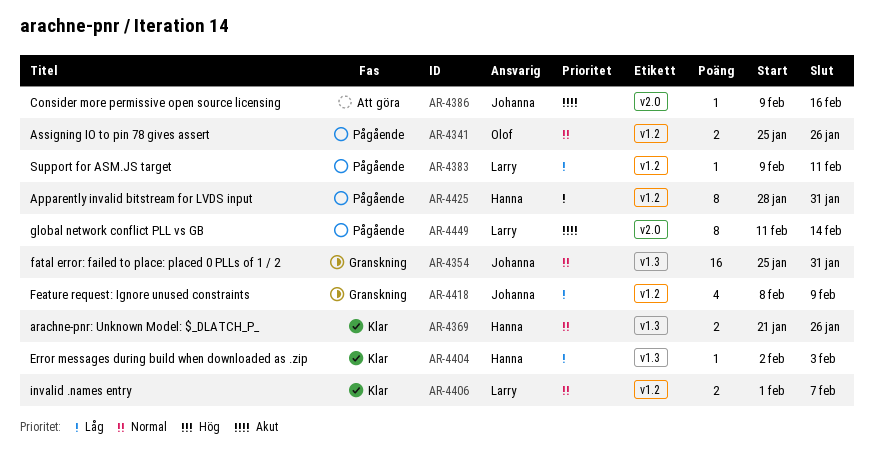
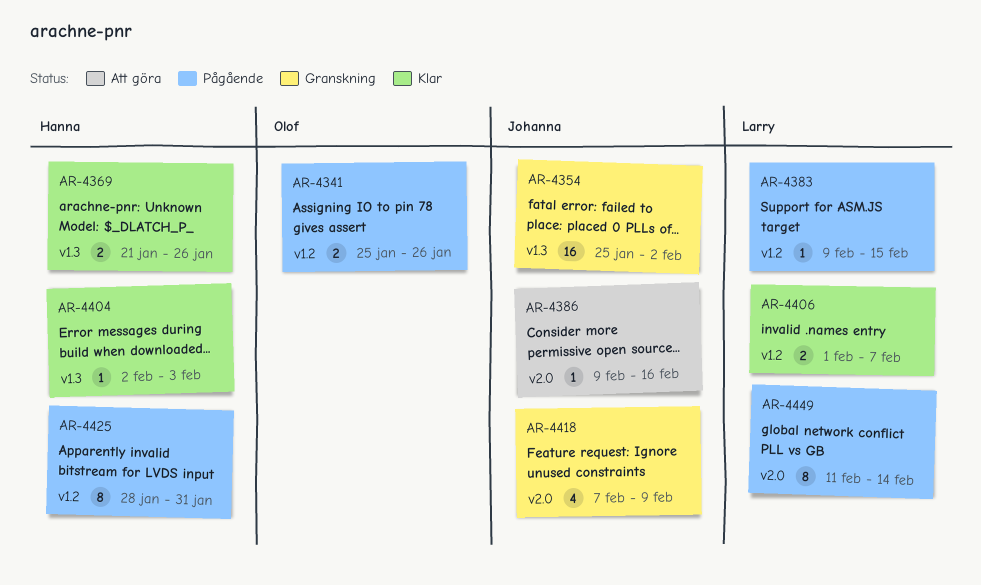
AR-4354, due: Jan 31 -> Feb 2
AR-4383, due: Feb 11 -> Feb 15
AR-4418, label: v1.2 -> v2.0
AR-4418, start: Feb 8 -> Feb 7

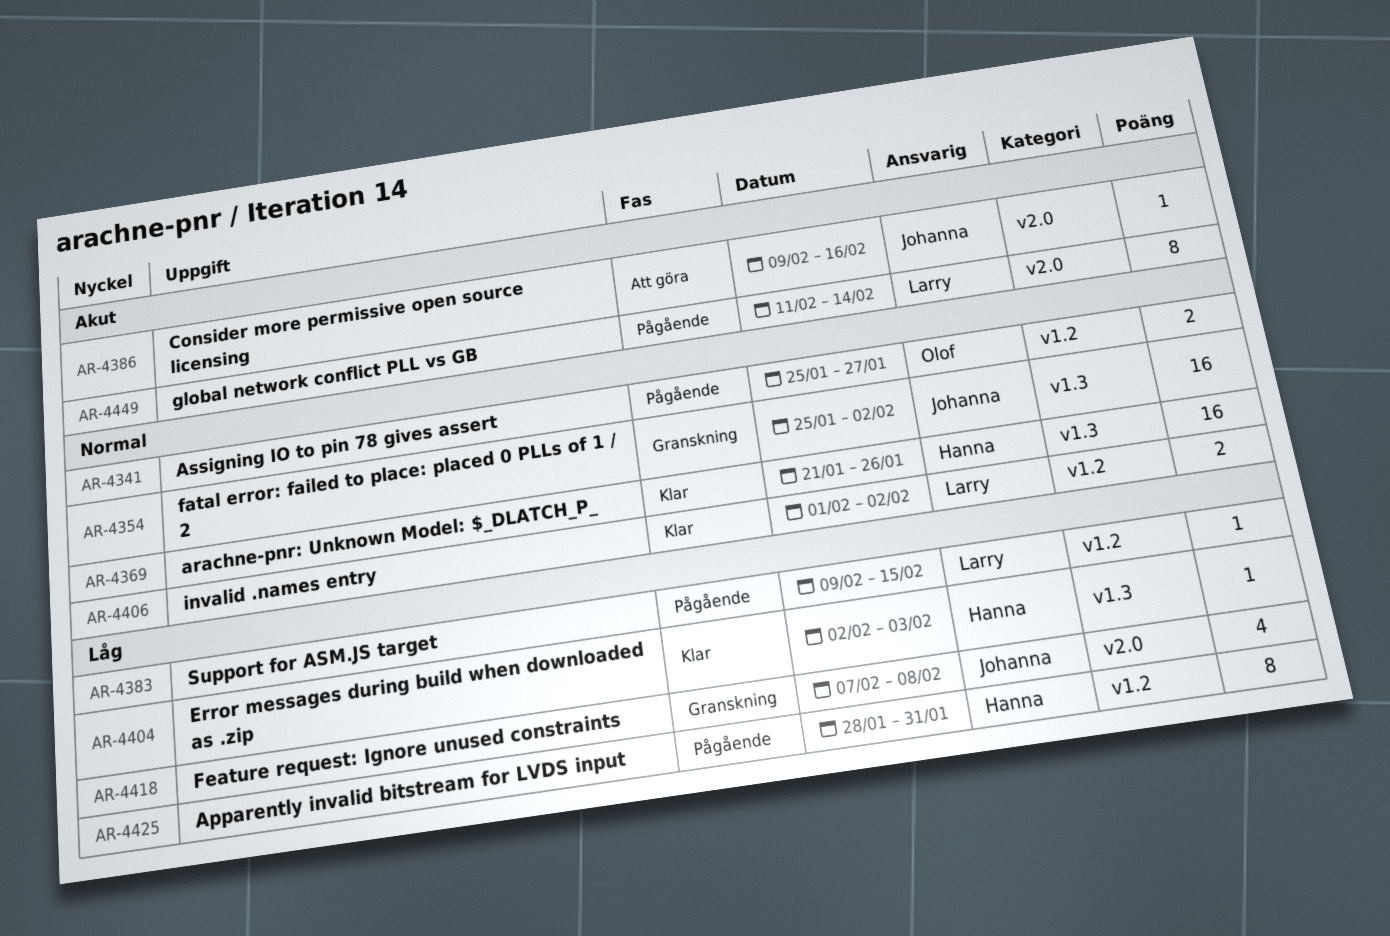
AR-4341, due: Jan 26 -> Jan 27
AR-4369, estimate: 2 -> 16
AR-4406, due: Feb 7 -> Feb 2
AR-4418, due: Feb 9 -> Feb 8

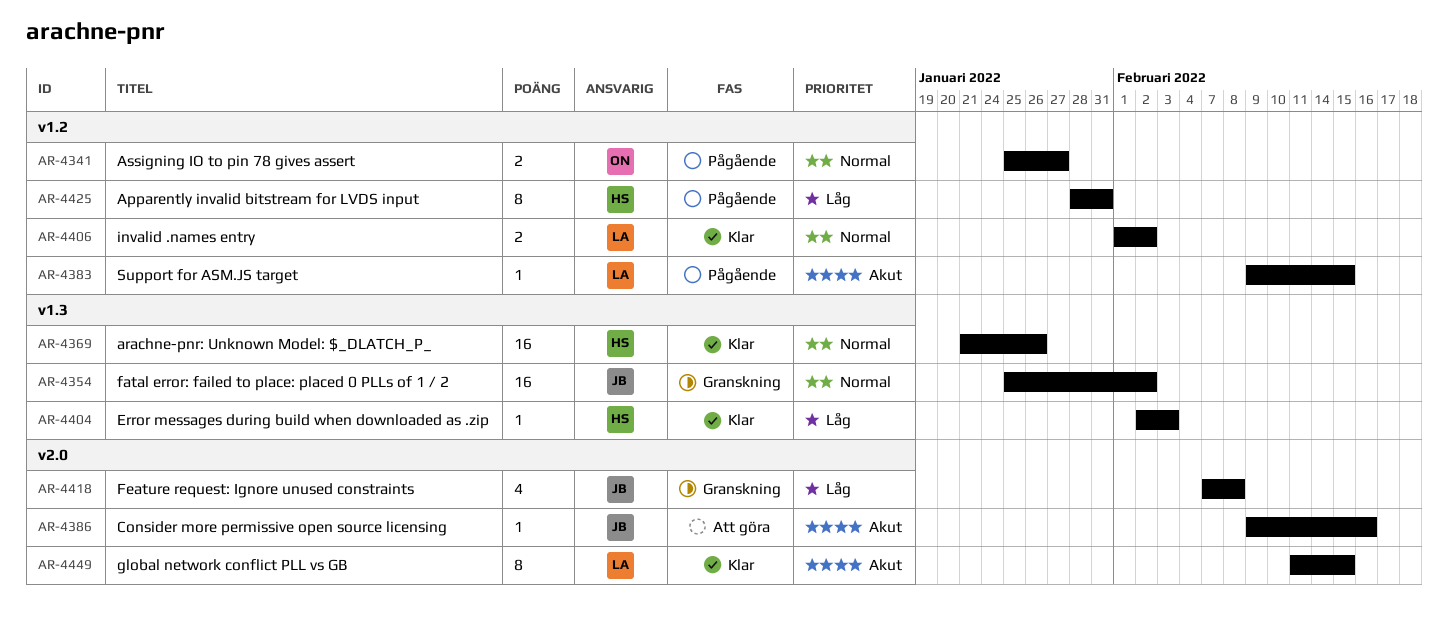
AR-4383, priority: Låg -> Akut
AR-4449, status: Pågående -> Klar
AR-4449, due: Feb 14 -> Feb 15

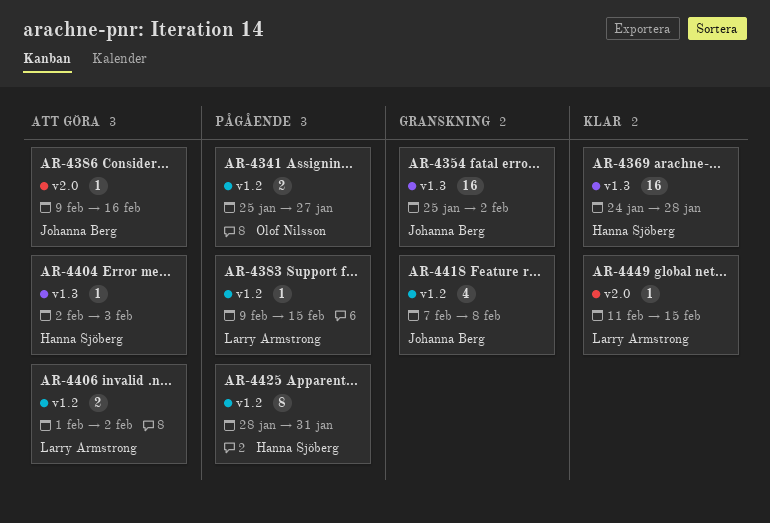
AR-4369, start: Jan 21 -> Jan 24
AR-4369, due: Jan 26 -> Jan 28
AR-4404, status: Klar -> Att göra
AR-4406, status: Klar -> Att göra
AR-4418, label: v2.0 -> v1.2
AR-4449, estimate: 8 -> 1

